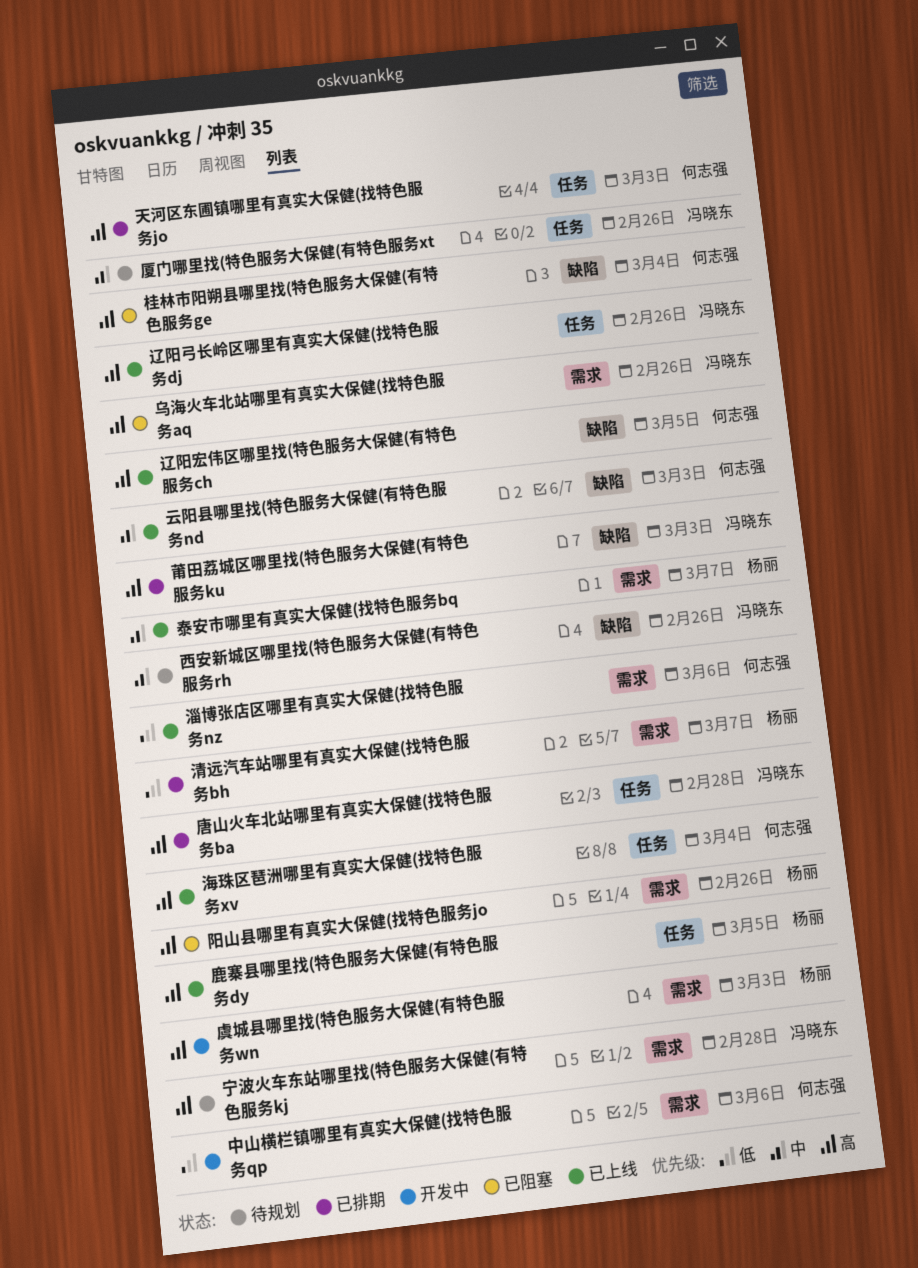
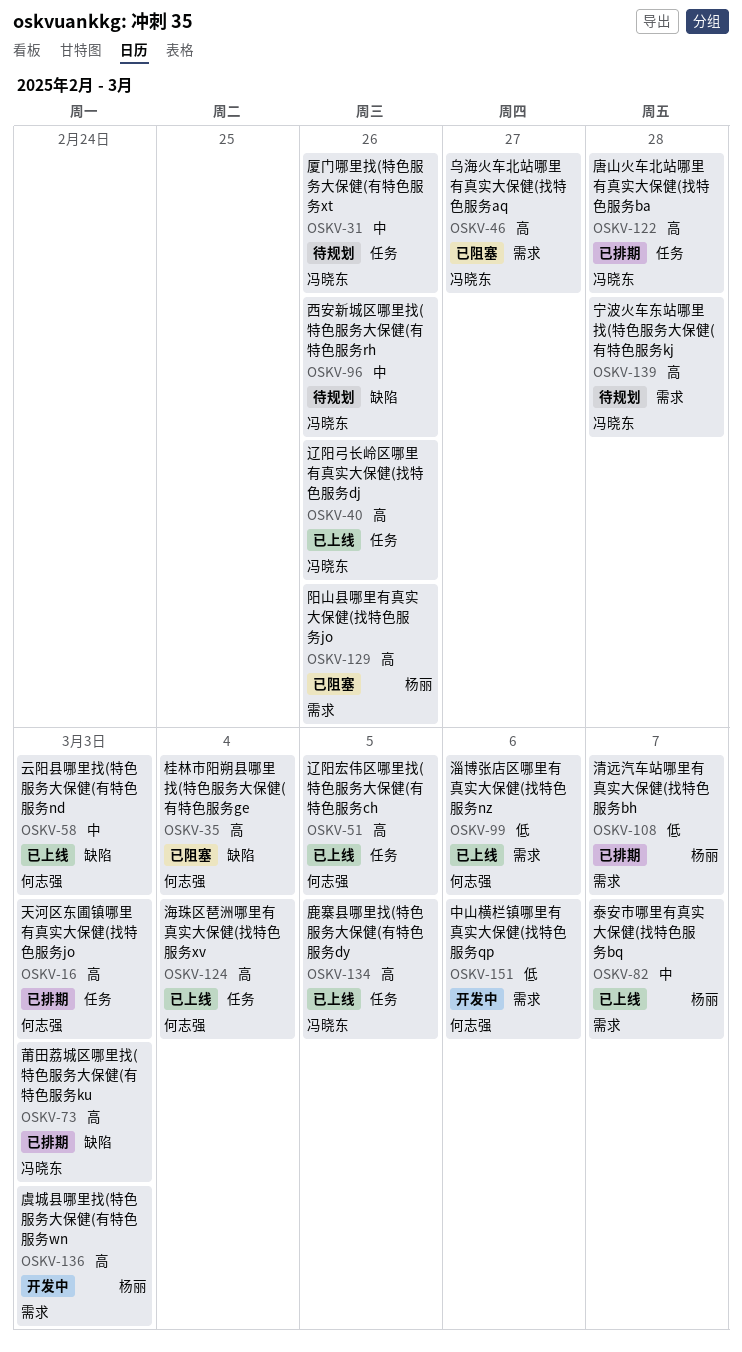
乌海火车北站哪里有真实大保健(找特色服务aq, due: Feb 26 -> Feb 27
辽阳宏伟区哪里找(特色服务大保健(有特色服务ch, label: 缺陷 -> 任务
鹿寨县哪里找(特色服务大保健(有特色服务dy, owner: 杨丽 -> 冯晓东

